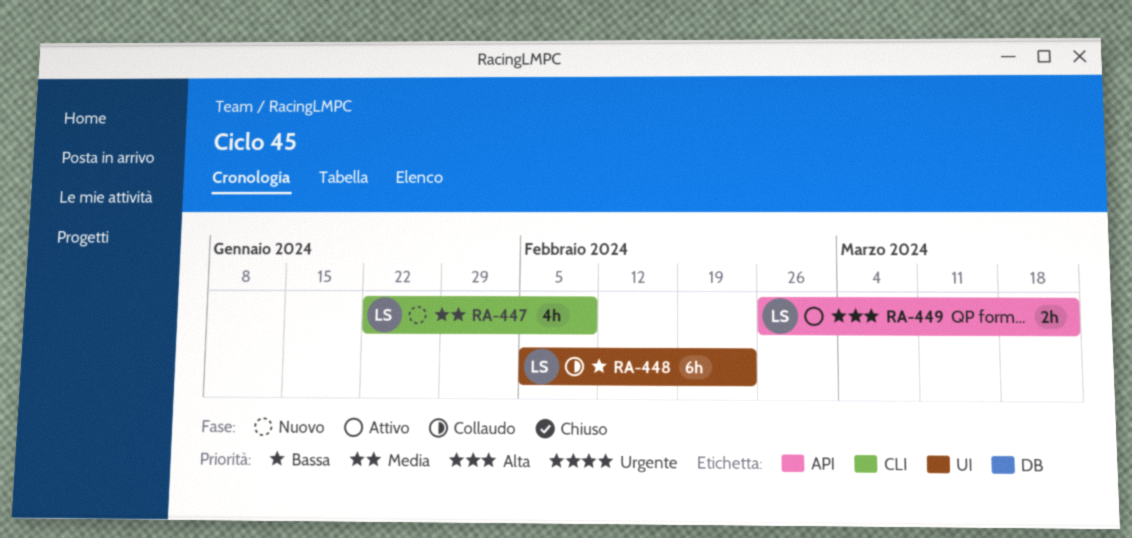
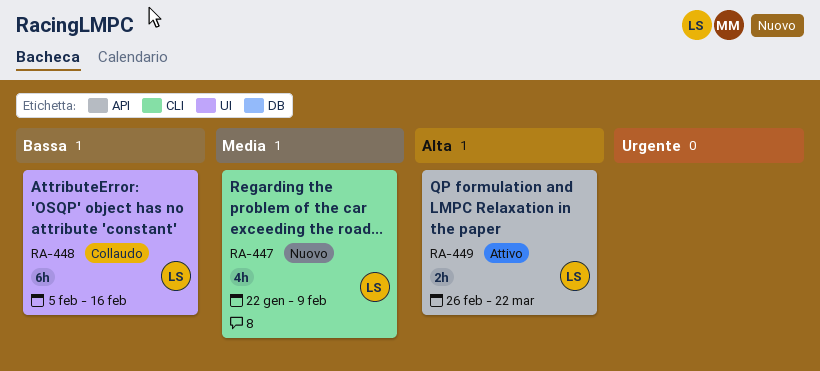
RA-448, due: Feb 23 -> Feb 16

